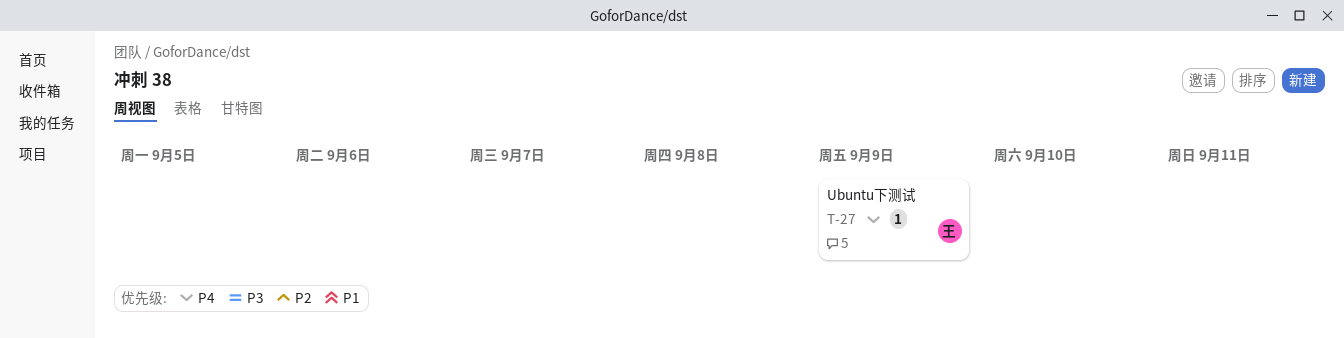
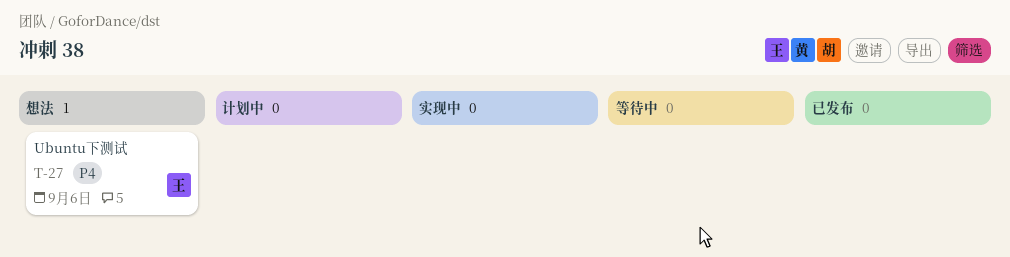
T-27, due: Sep 9 -> Sep 6

